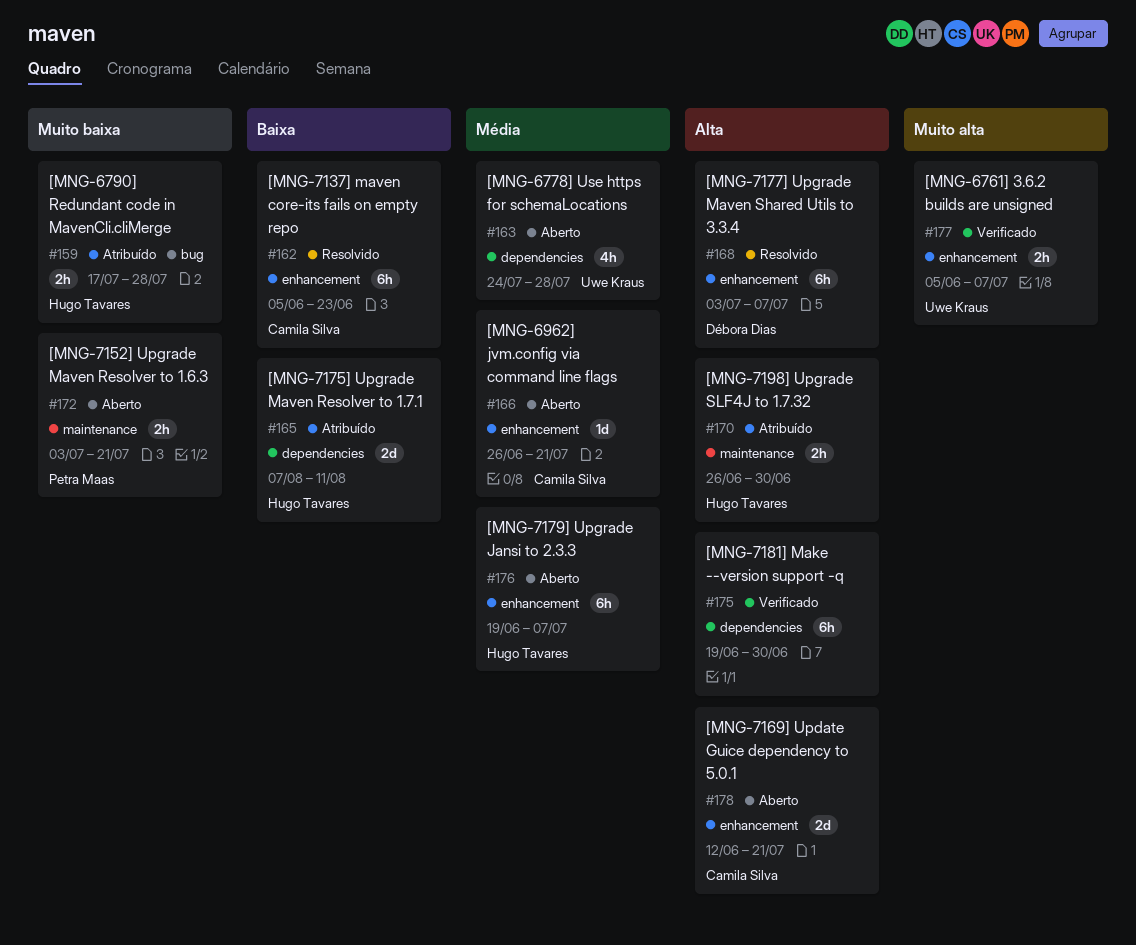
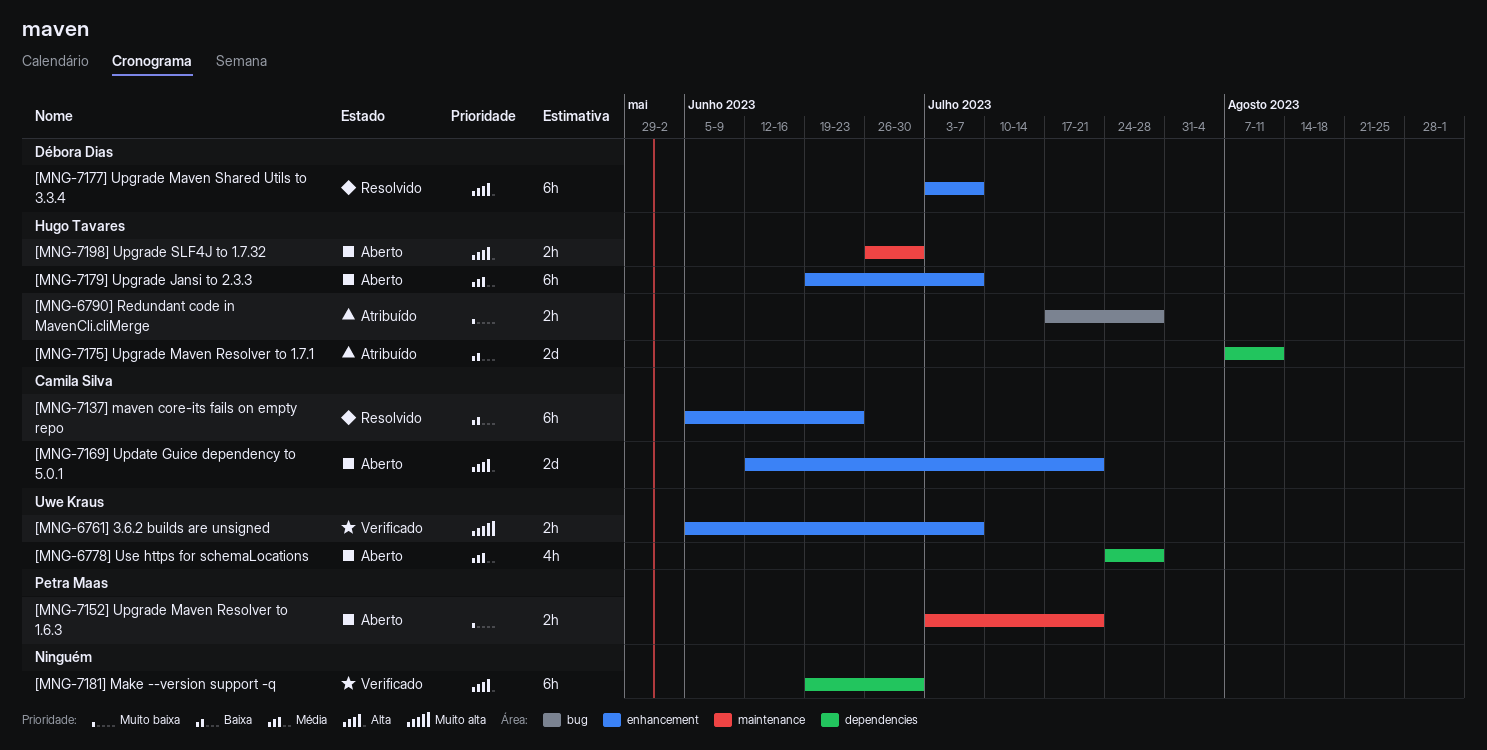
[MNG-6962] jvm.config via command line flags: present -> none
[MNG-7198] Upgrade SLF4J to 1.7.32, status: Atribuído -> Aberto

